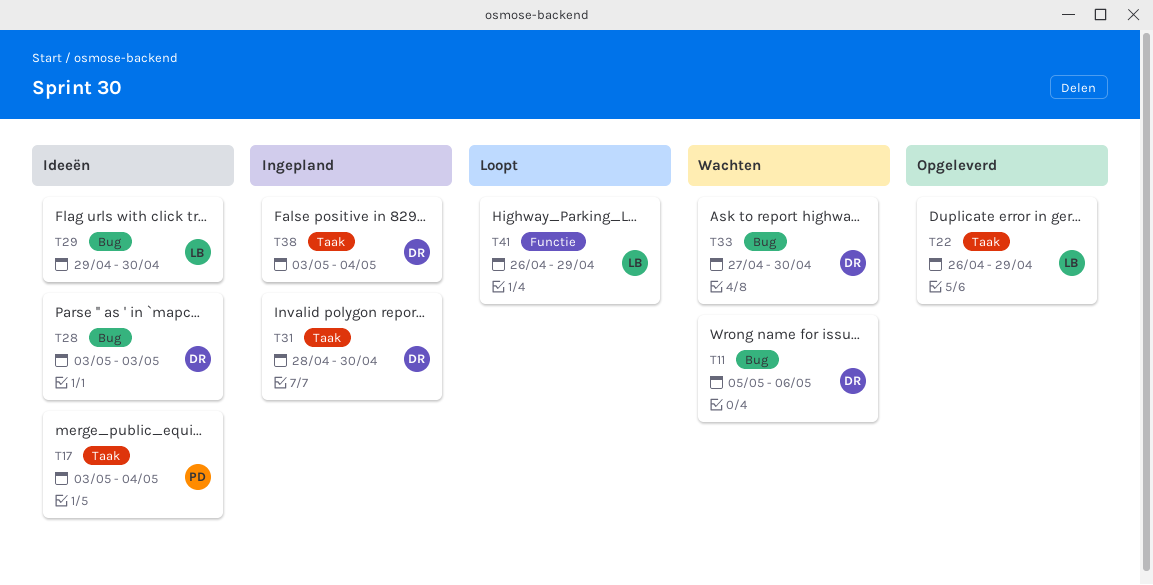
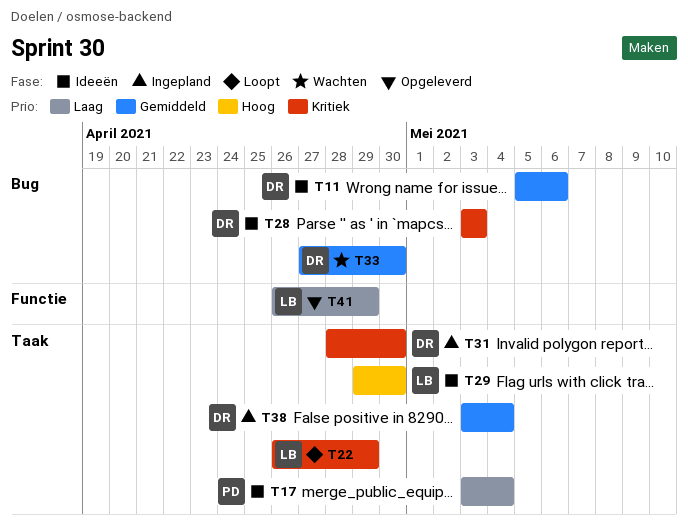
T11, status: Wachten -> Ideeën
T22, status: Opgeleverd -> Loopt
T29, label: Bug -> Taak
T41, status: Loopt -> Opgeleverd

